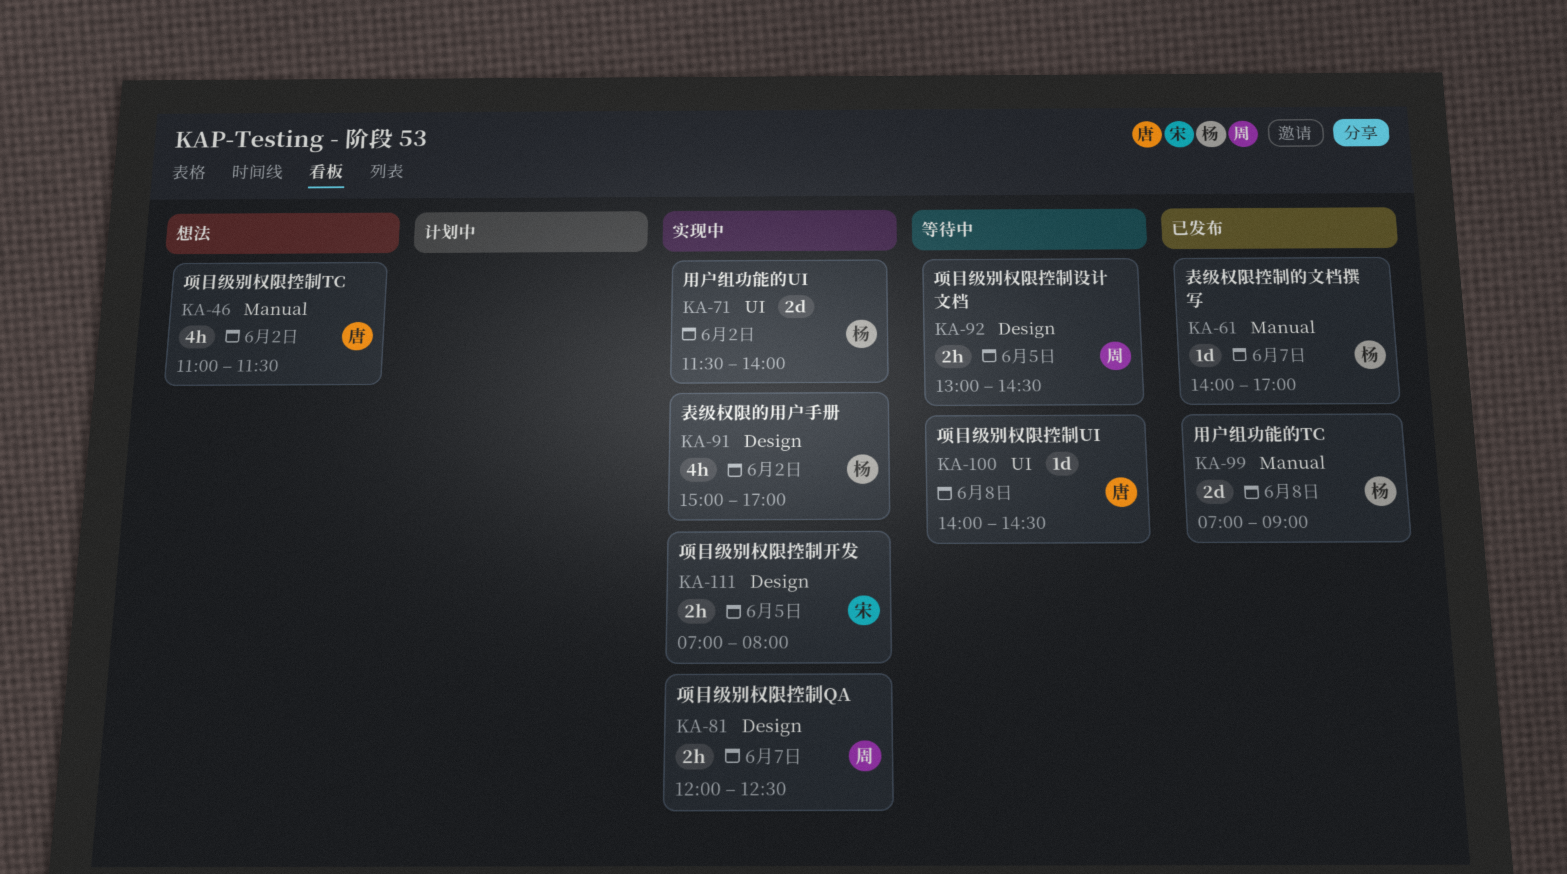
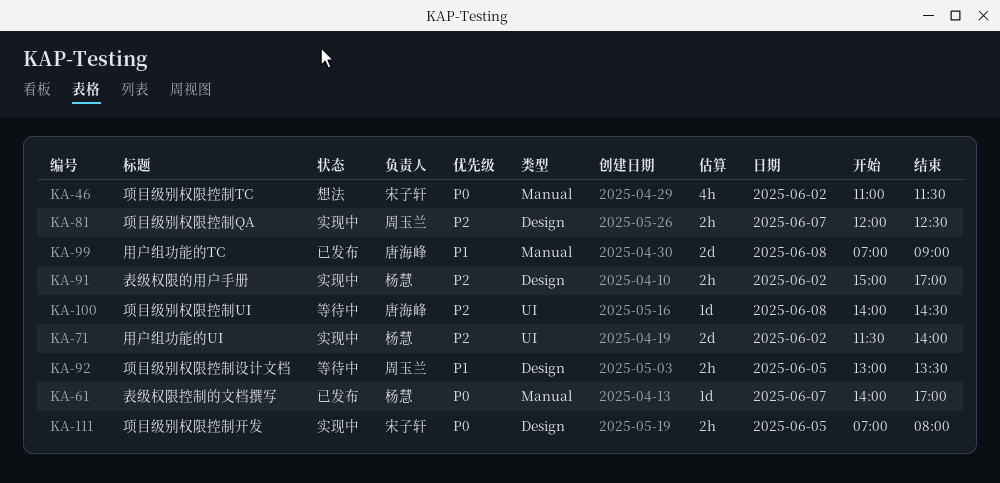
KA-46, owner: 唐海峰 -> 宋子轩
KA-91, estimate: 4h -> 2h
KA-92, ends: 14:30 -> 13:30
KA-99, owner: 杨慧 -> 唐海峰

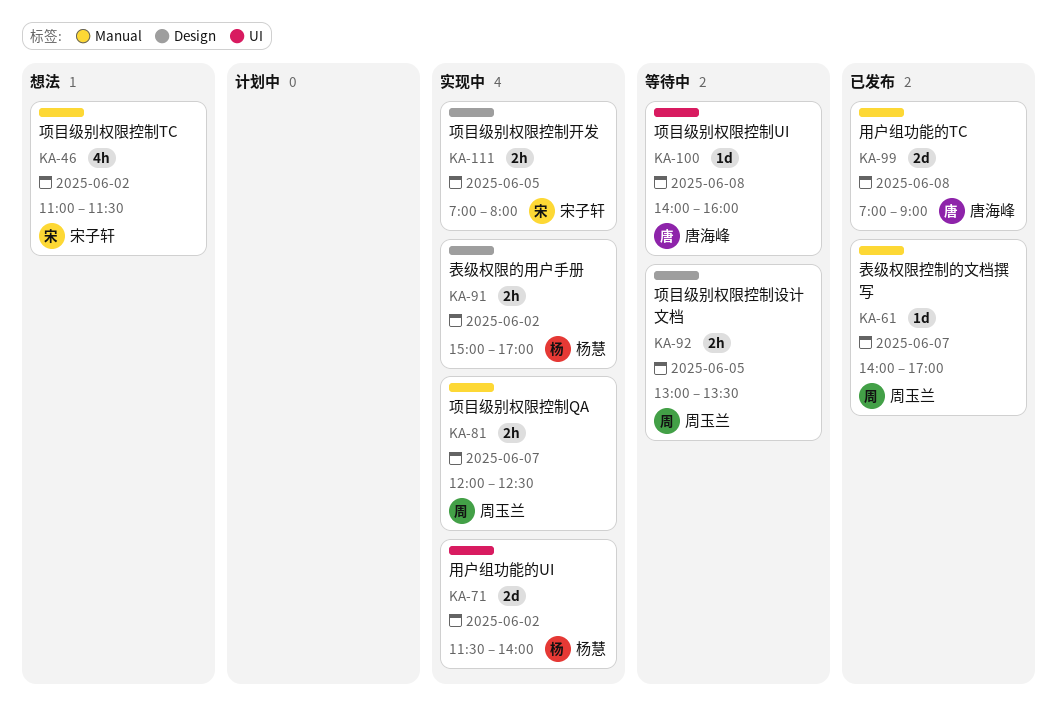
KA-61, owner: 杨慧 -> 周玉兰
KA-81, label: Design -> Manual
KA-100, ends: 14:30 -> 16:00

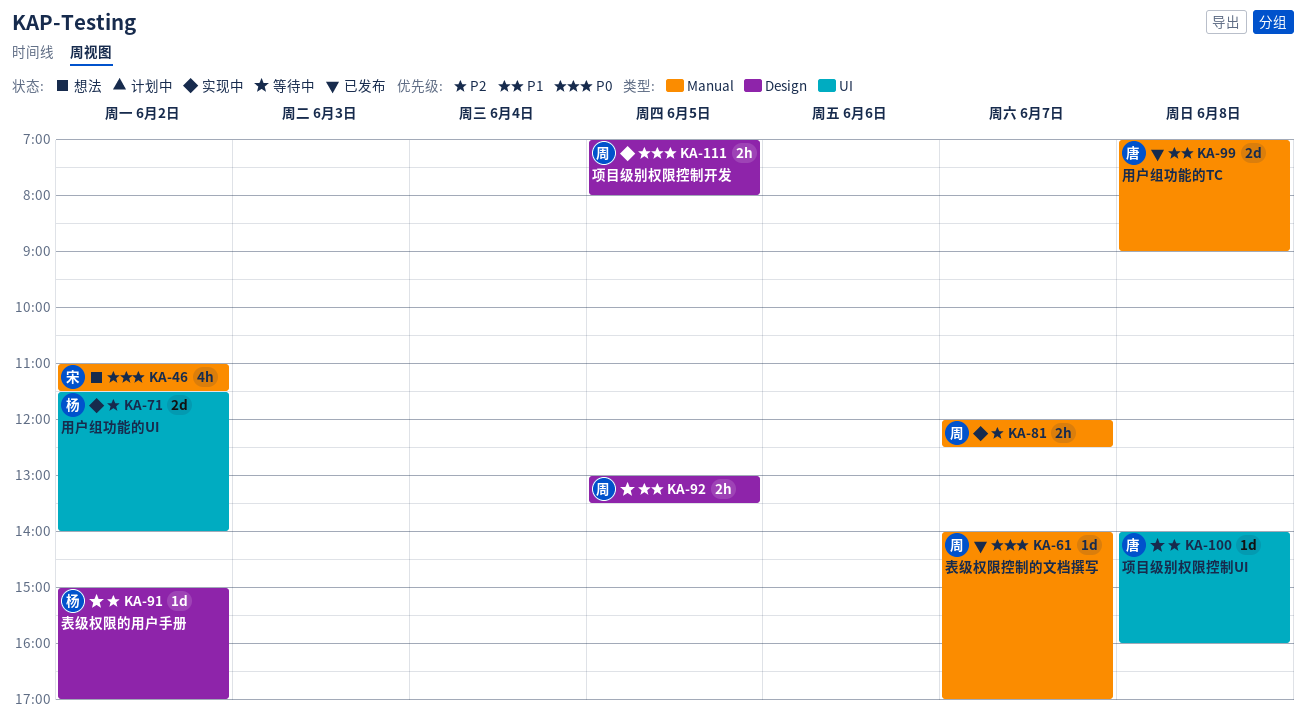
KA-91, status: 实现中 -> 等待中
KA-91, estimate: 2h -> 1d
KA-111, owner: 宋子轩 -> 周玉兰

